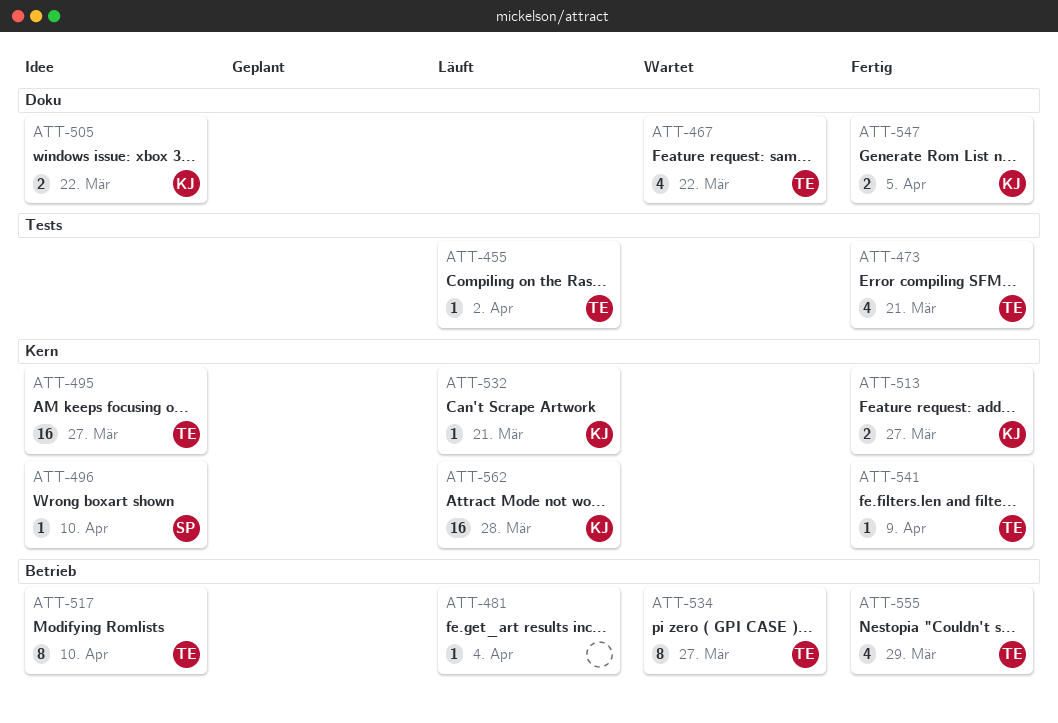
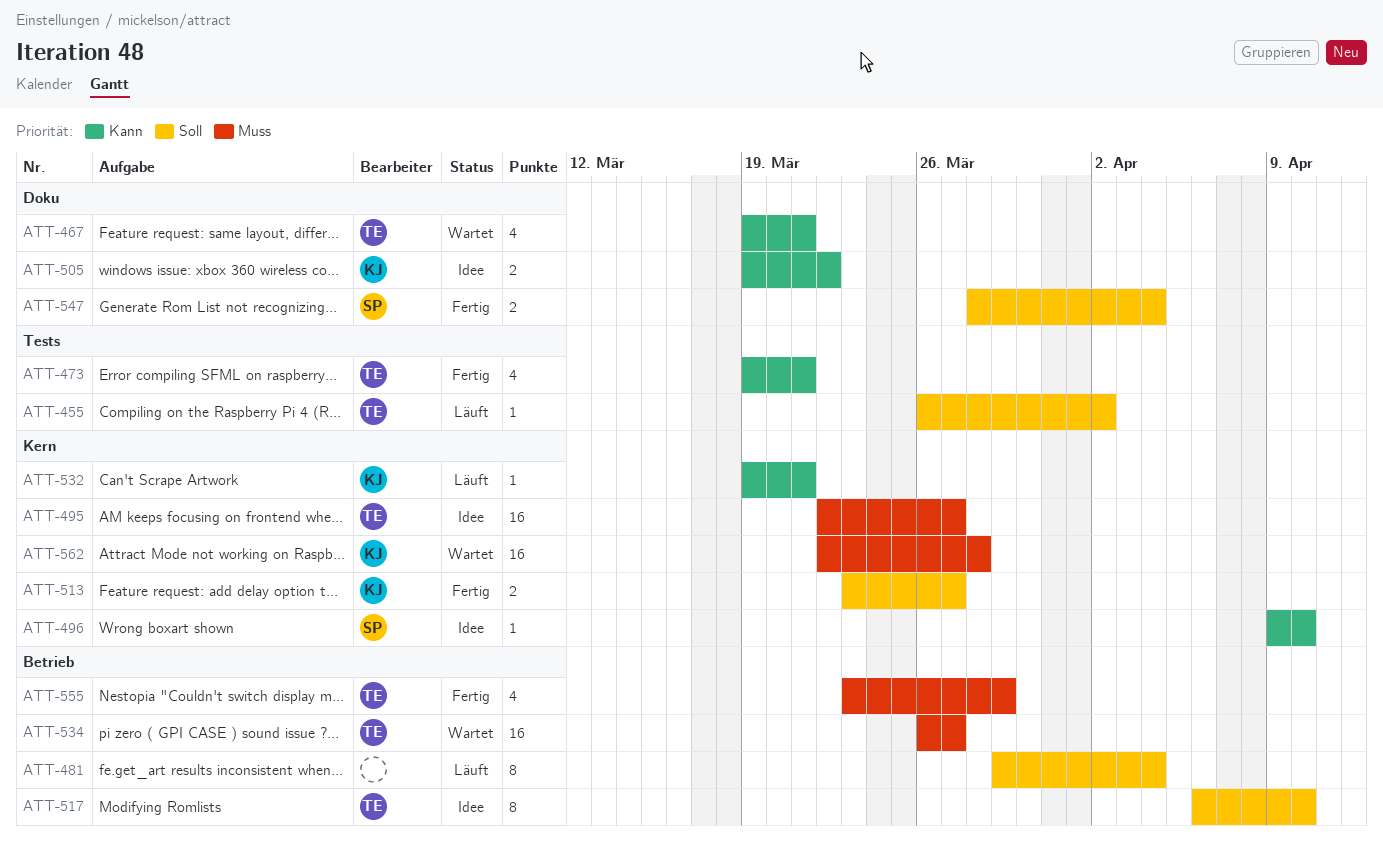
ATT-467, due: Mar 22 -> Mar 21
ATT-481, estimate: 1 -> 8
ATT-534, estimate: 8 -> 16
ATT-541: present -> none
ATT-547, owner: KJ -> SP
ATT-547, due: Apr 5 -> Apr 4
ATT-562, status: Läuft -> Wartet

